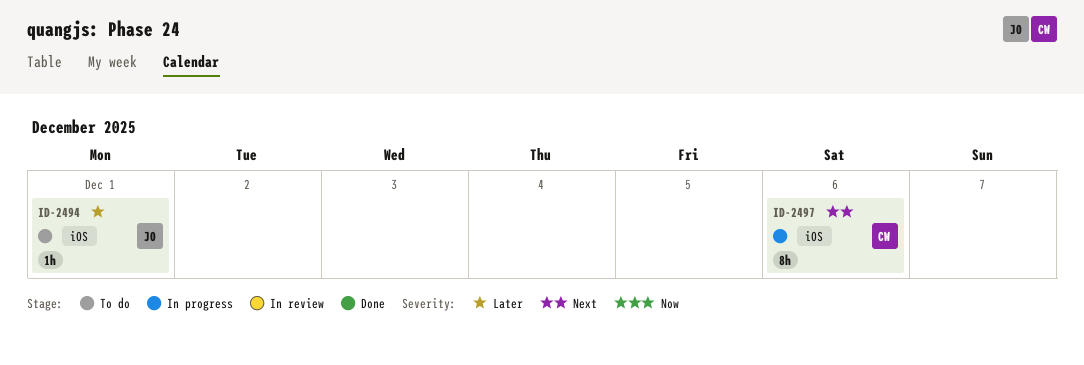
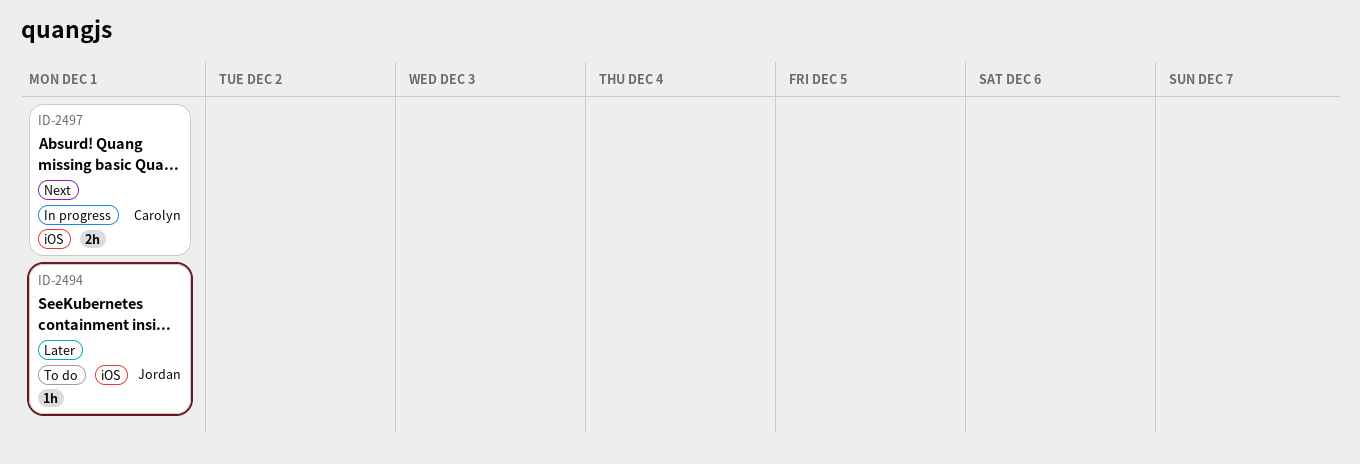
ID-2497, estimate: 8h -> 2h
ID-2497, due: Dec 6 -> Dec 1

